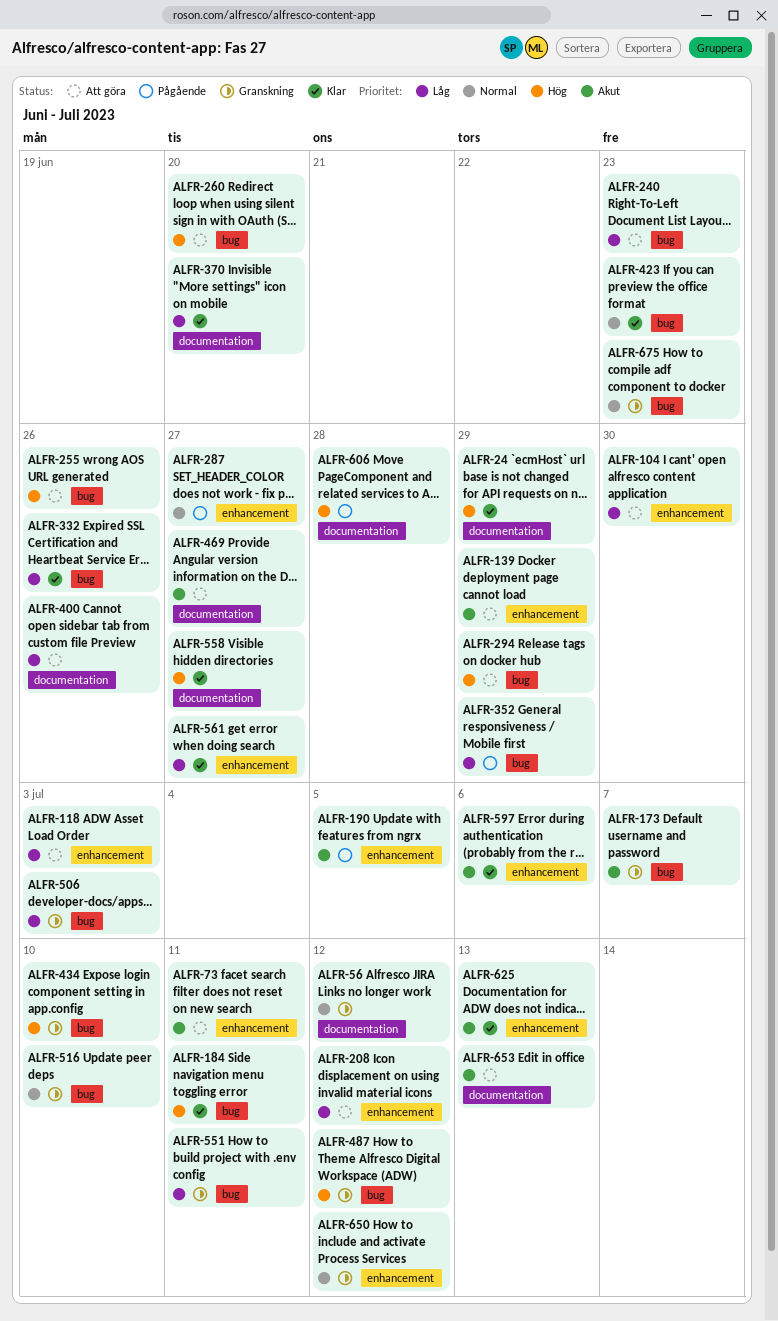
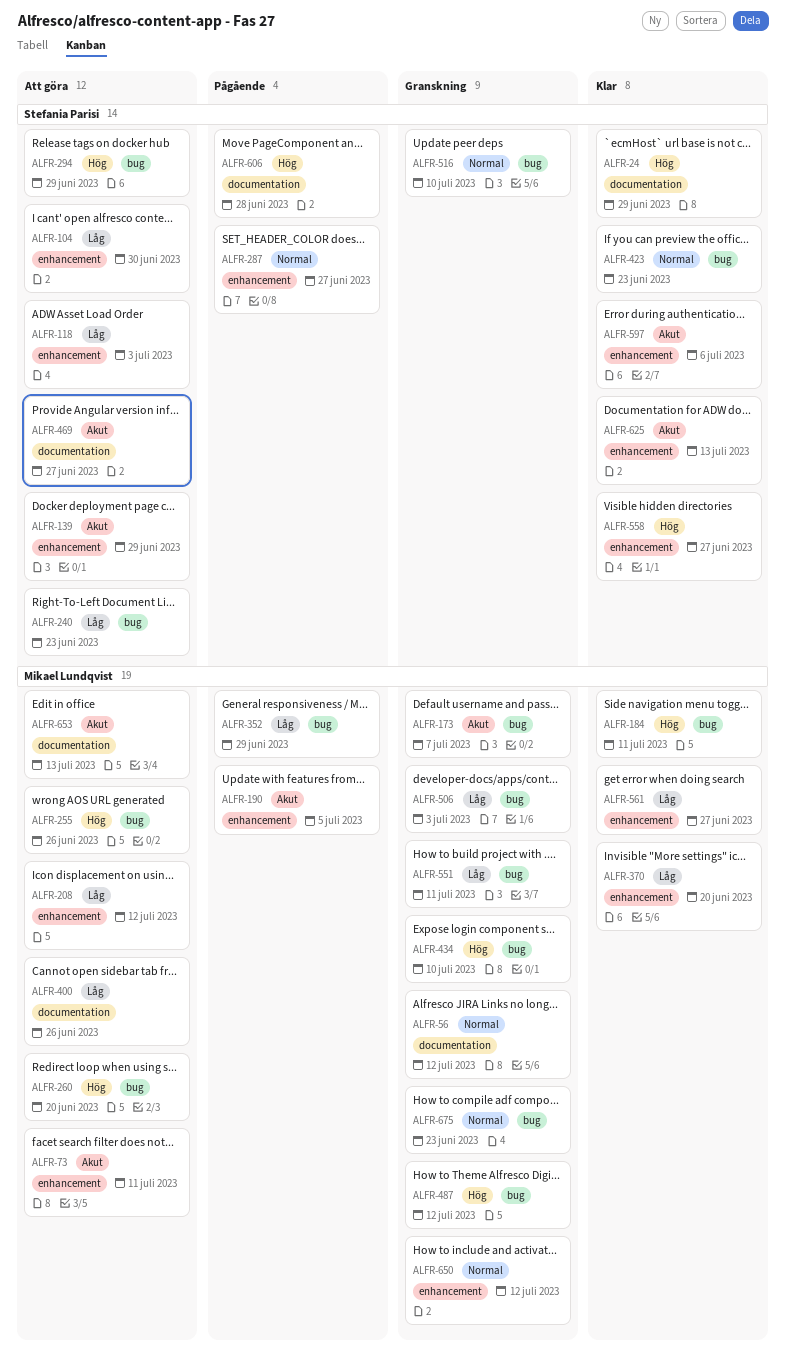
ALFR-332: present -> none
ALFR-370, label: documentation -> enhancement
ALFR-558, label: documentation -> enhancement

